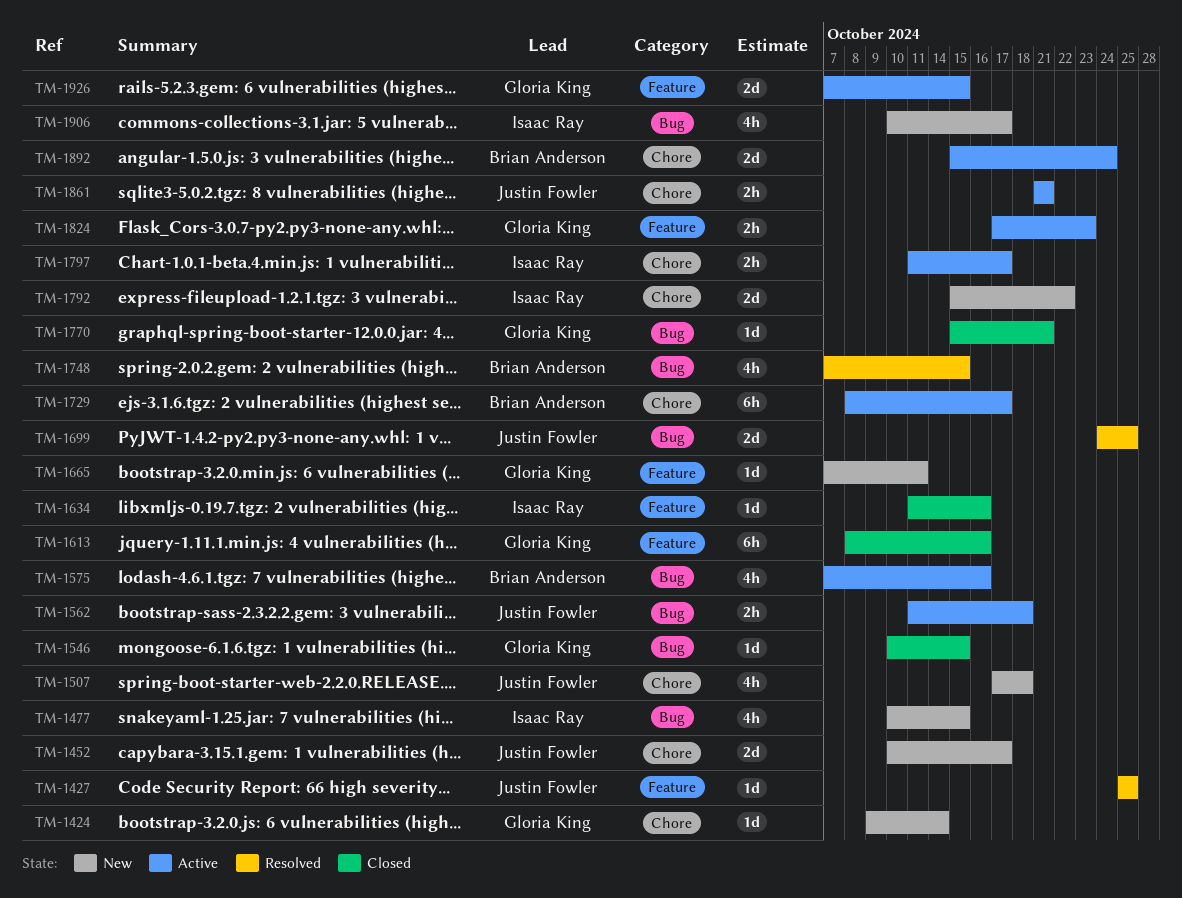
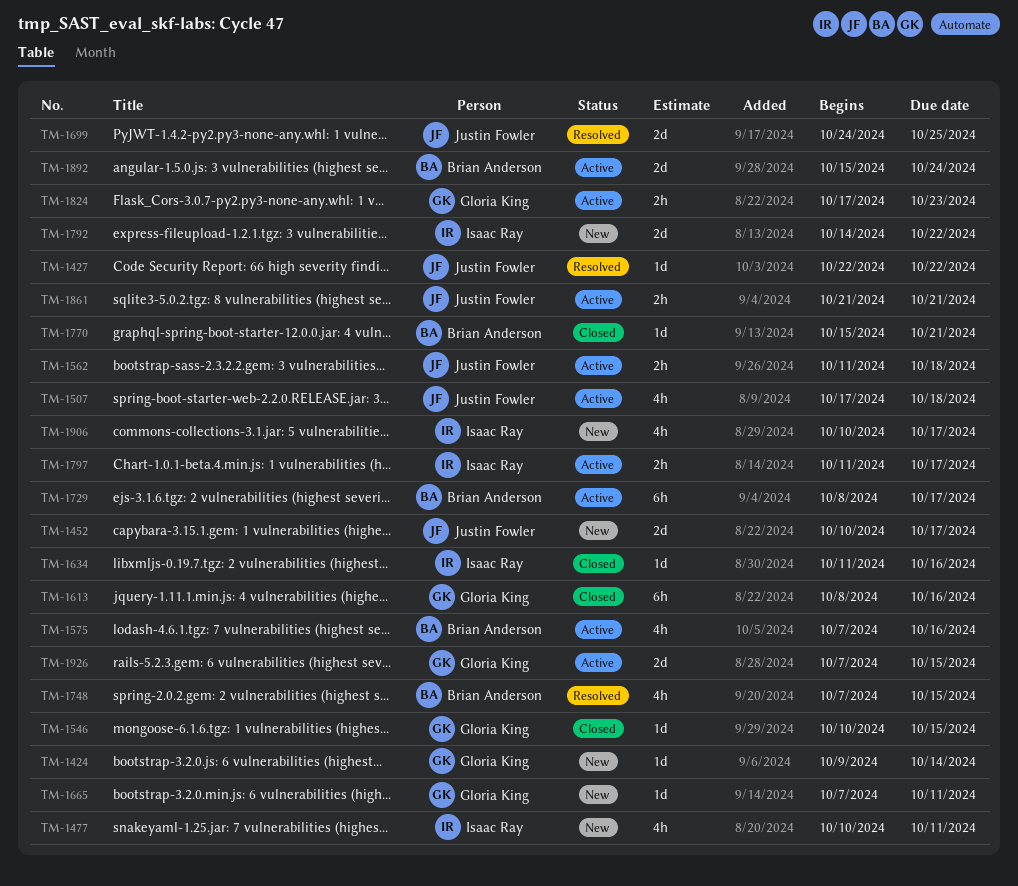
TM-1427, start: Oct 25 -> Oct 22
TM-1427, due: Oct 25 -> Oct 22
TM-1477, due: Oct 15 -> Oct 11
TM-1507, status: New -> Active
TM-1770, owner: Gloria King -> Brian Anderson
TM-1792, start: Oct 15 -> Oct 14

